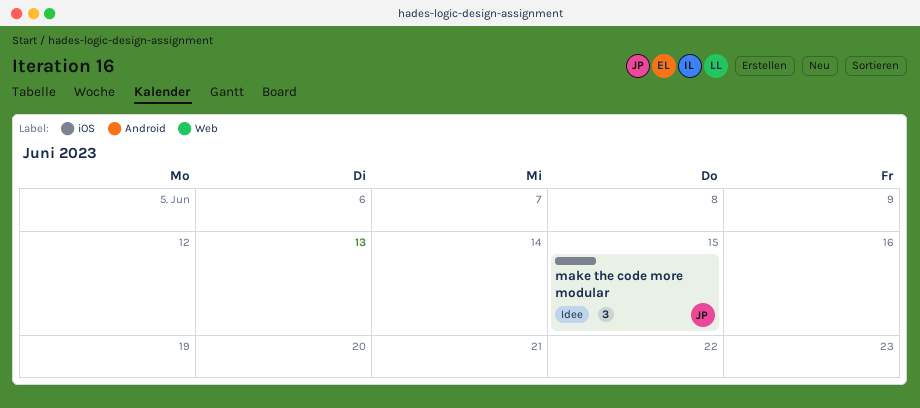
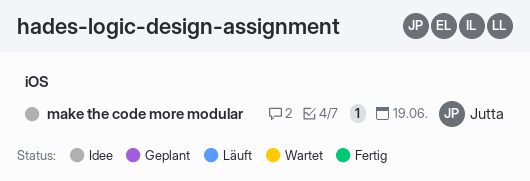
make the code more modular, estimate: 3 -> 1
make the code more modular, due: Jun 15 -> Jun 19

